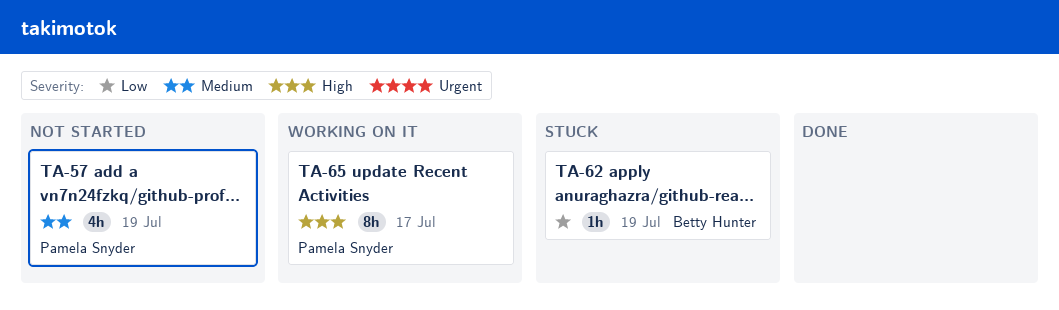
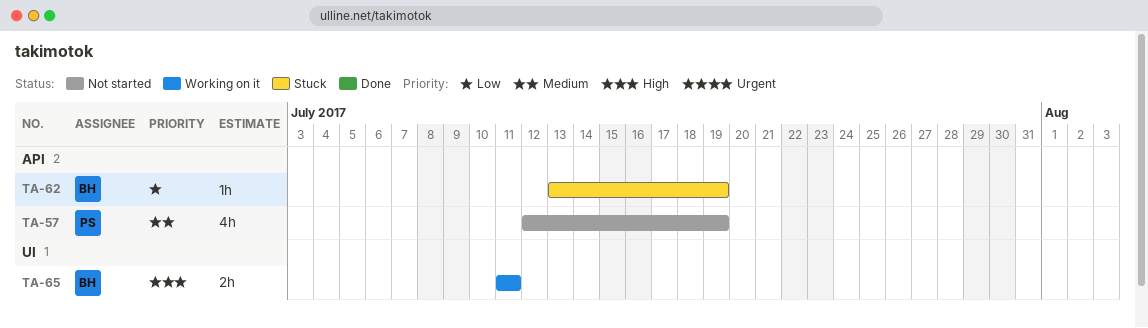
TA-65, owner: Pamela Snyder -> Betty Hunter
TA-65, estimate: 8h -> 2h
TA-65, due: Jul 17 -> Jul 11

